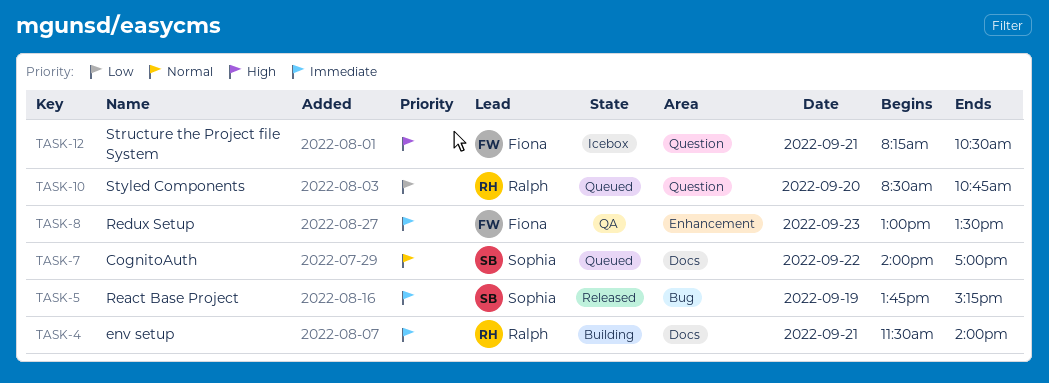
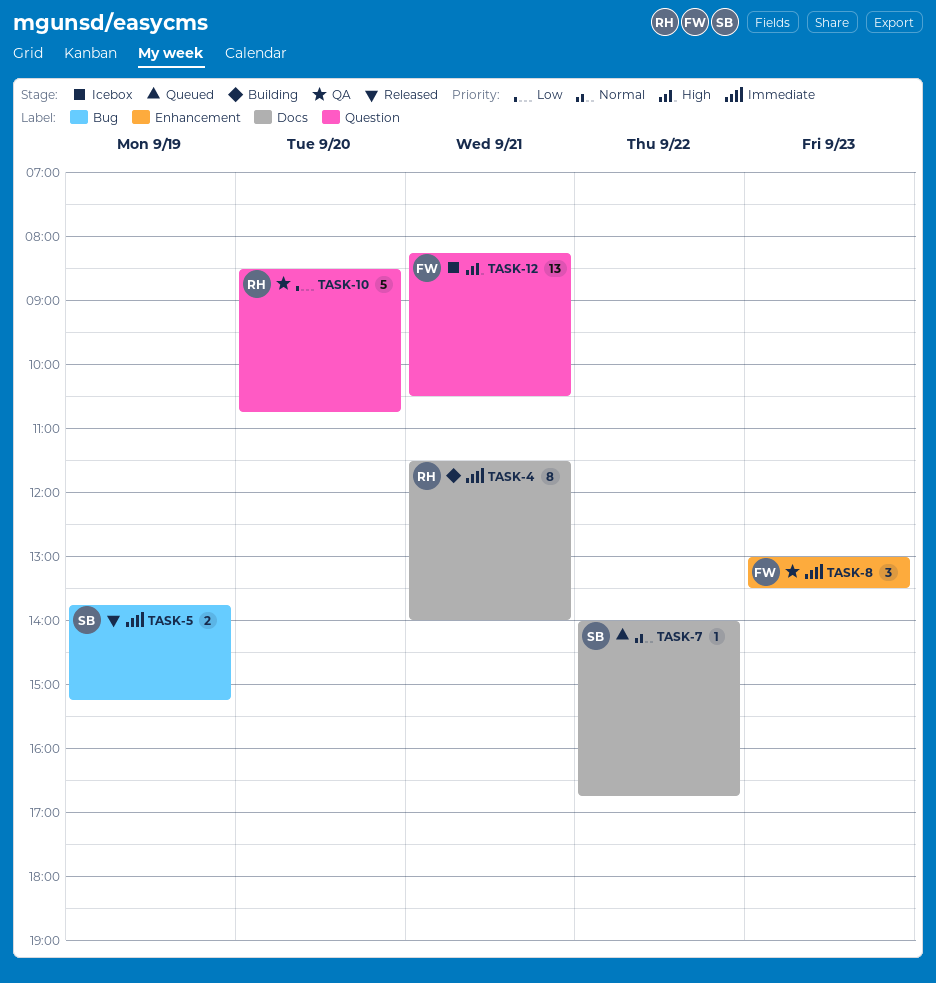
TASK-7, ends: 17:00 -> 16:45
TASK-10, status: Queued -> QA

